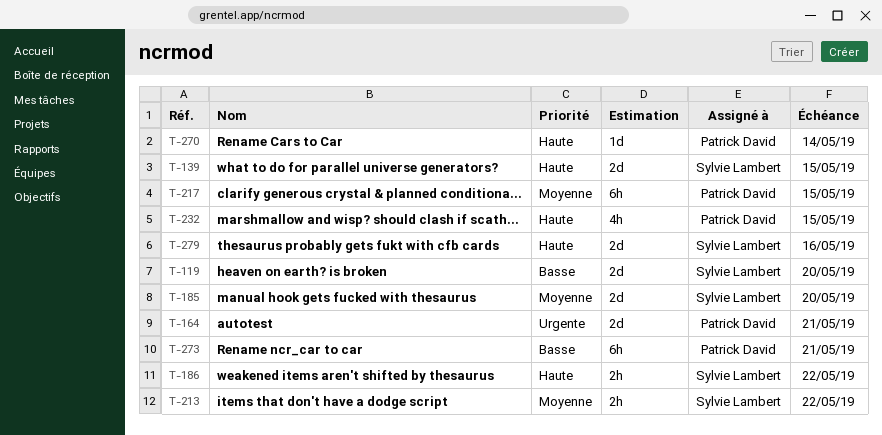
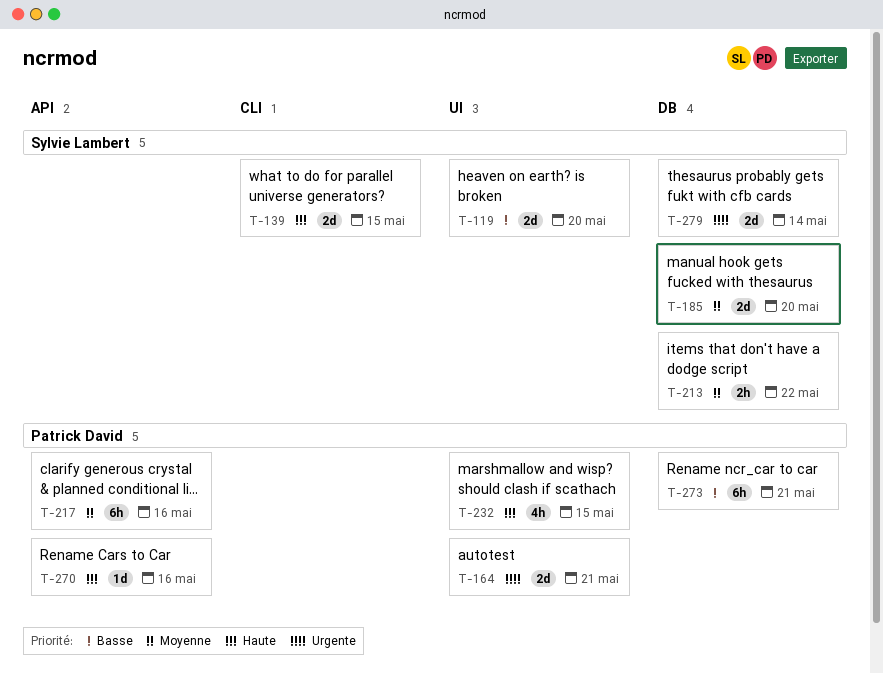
T-186: present -> none
T-217, due: May 15 -> May 16
T-270, due: May 14 -> May 16
T-279, priority: Haute -> Urgente
T-279, due: May 16 -> May 14

